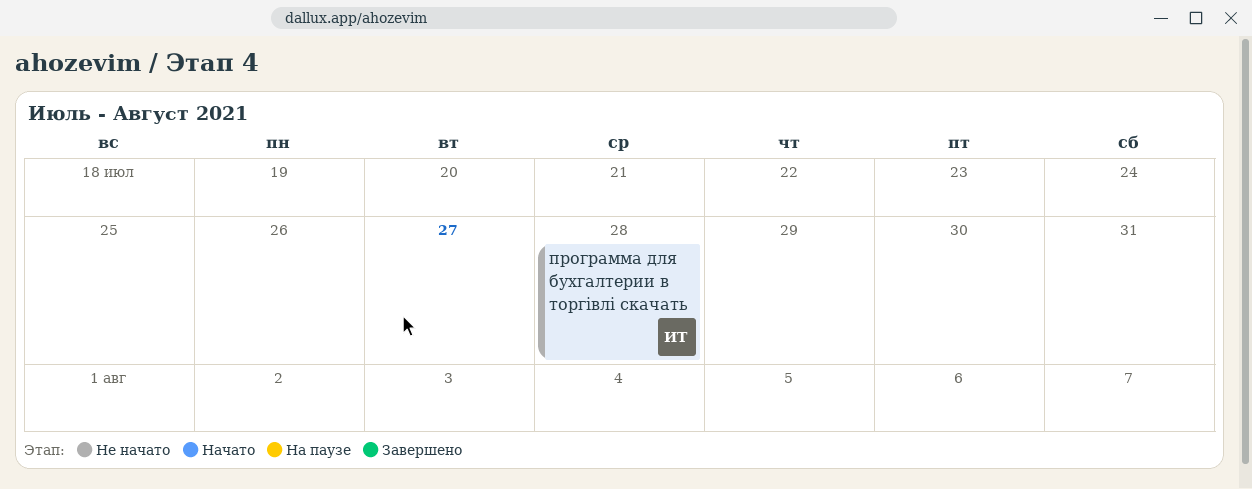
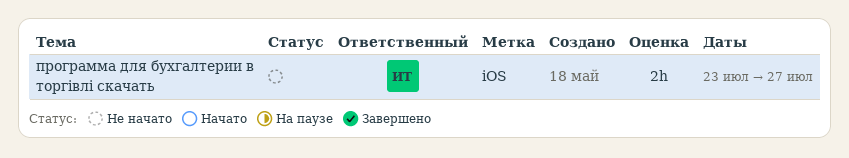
программа для бухгалтерии в торгівлі скачать, due: Jul 28 -> Jul 27

